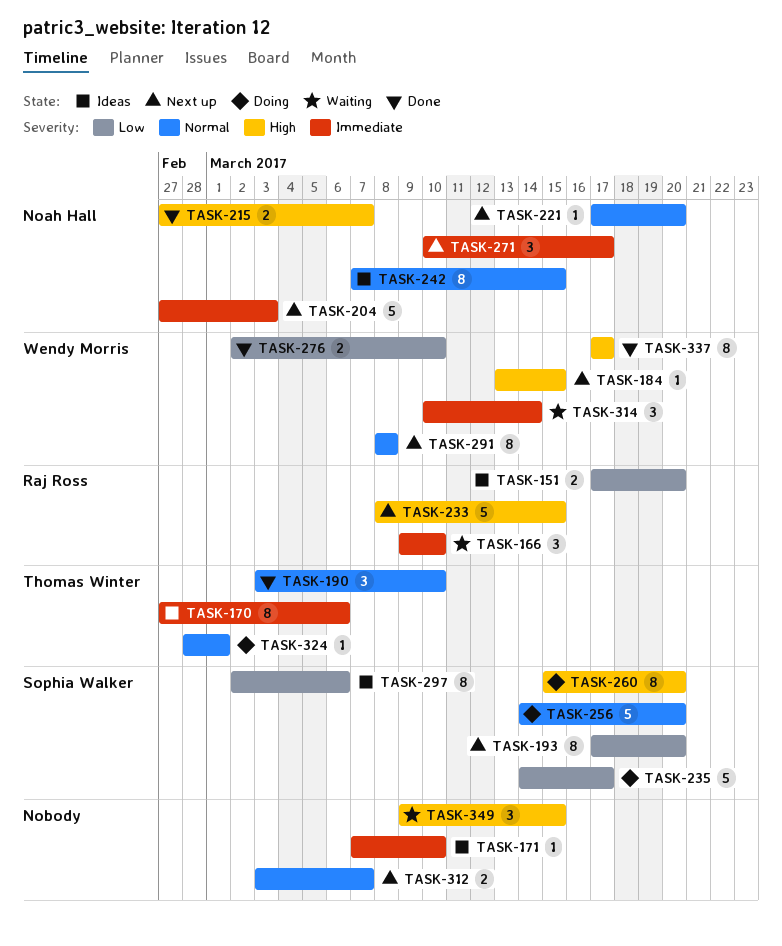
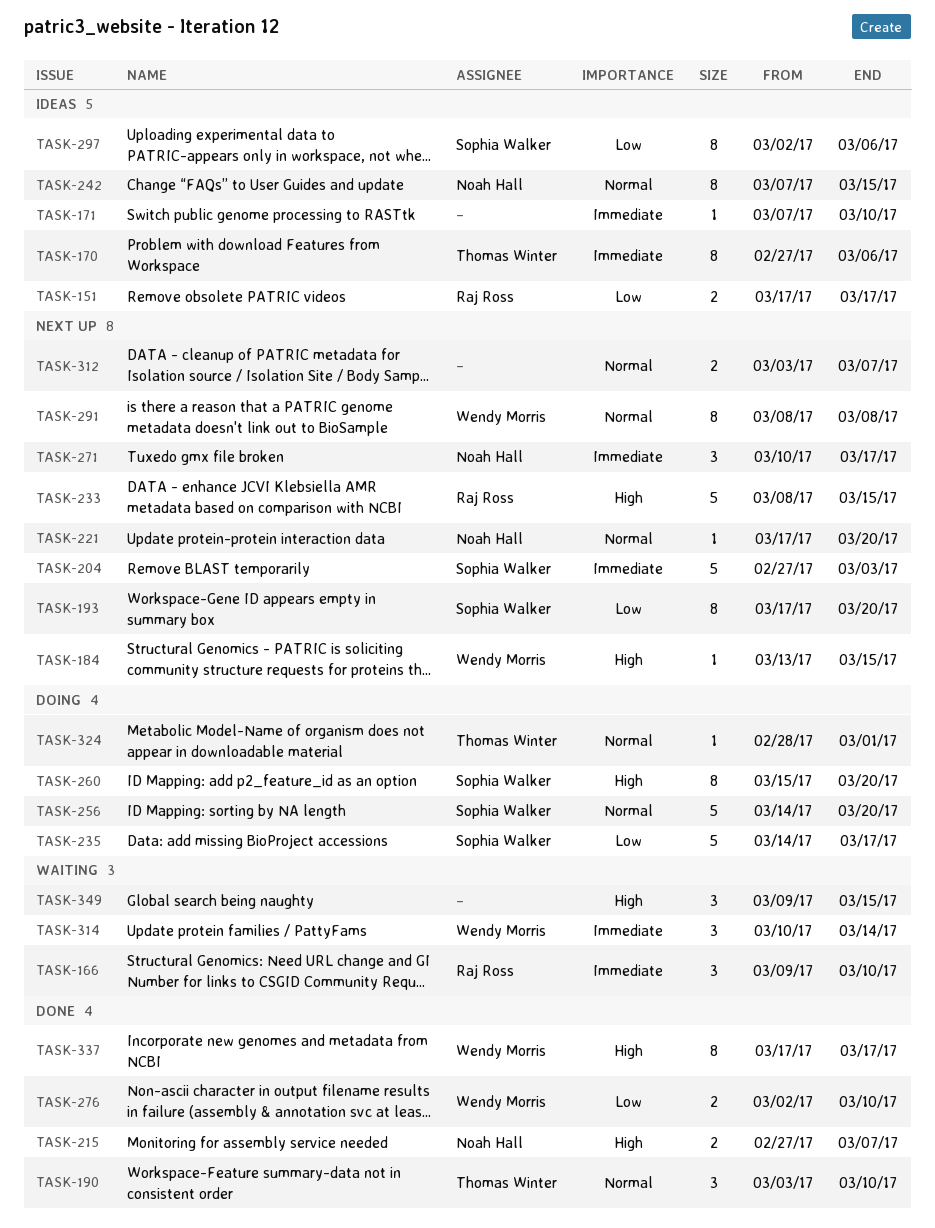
TASK-151, due: Mar 20 -> Mar 17
TASK-204, owner: Noah Hall -> Sophia Walker

